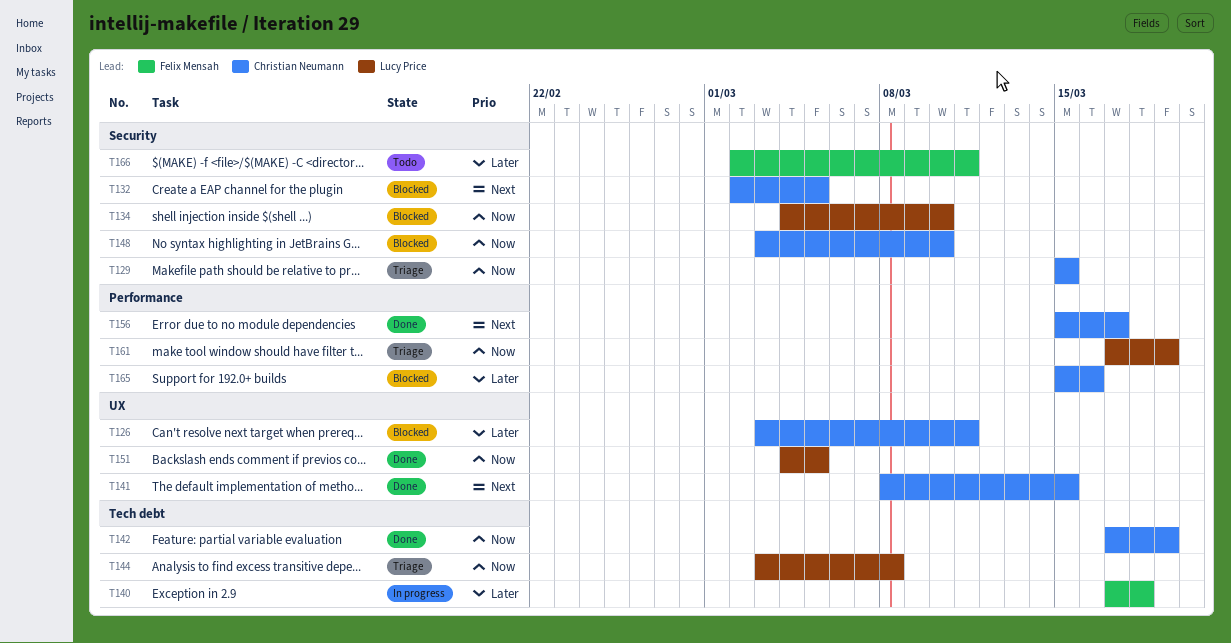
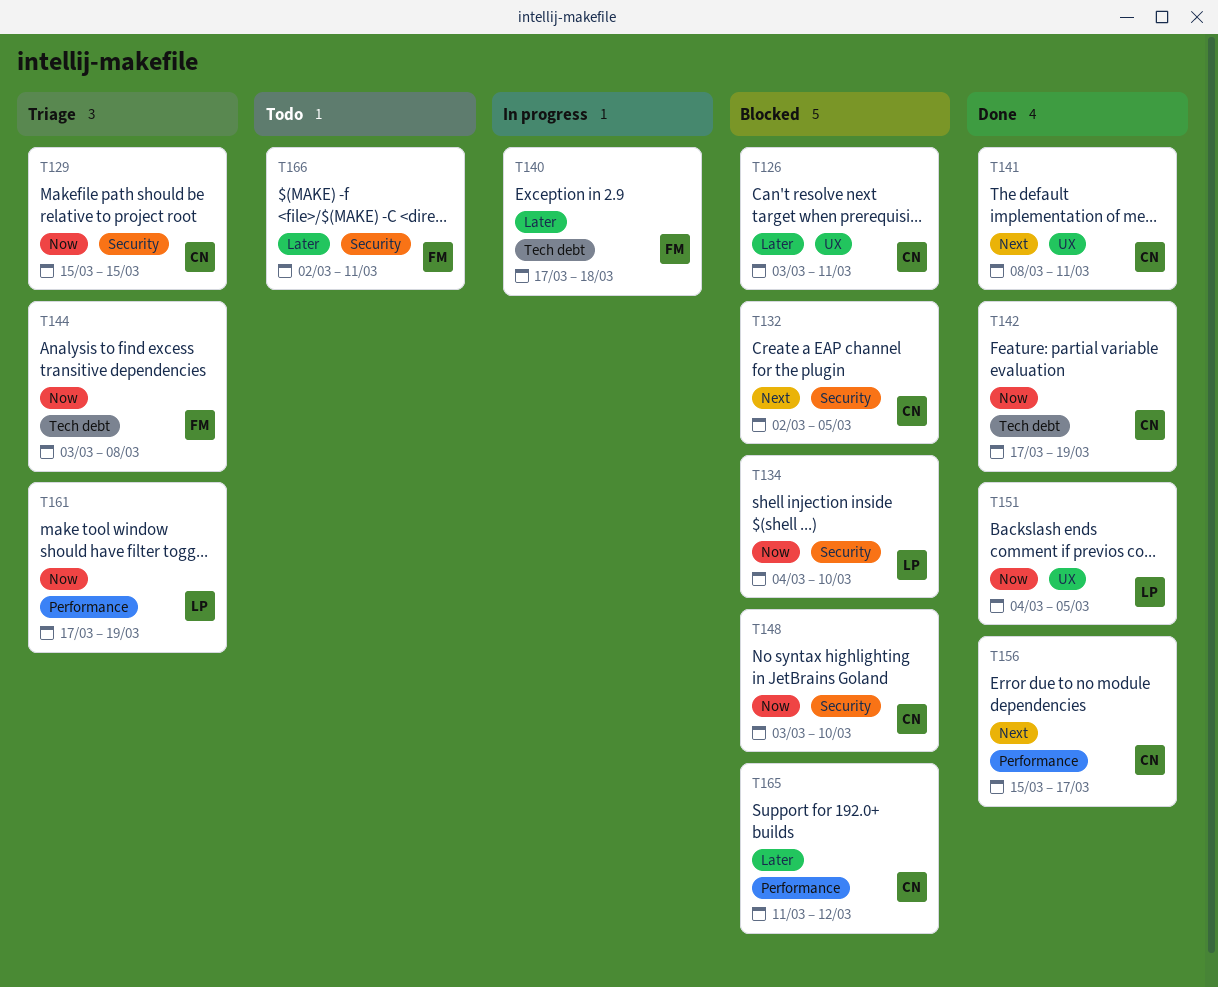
T141, due: Mar 15 -> Mar 11
T144, owner: Lucy Price -> Felix Mensah
T165, start: Mar 15 -> Mar 11
T165, due: Mar 16 -> Mar 12

